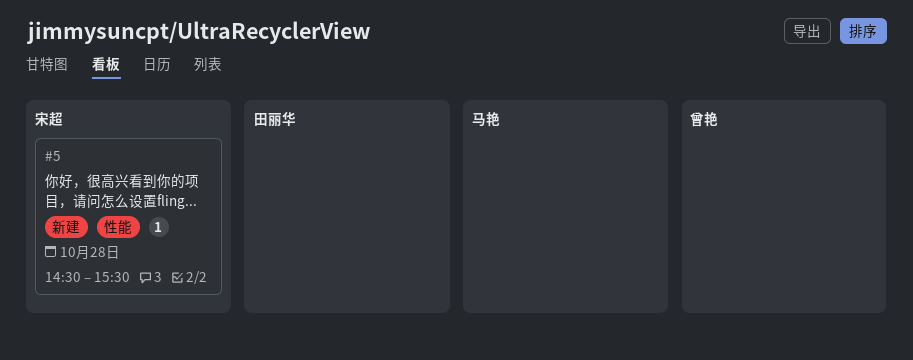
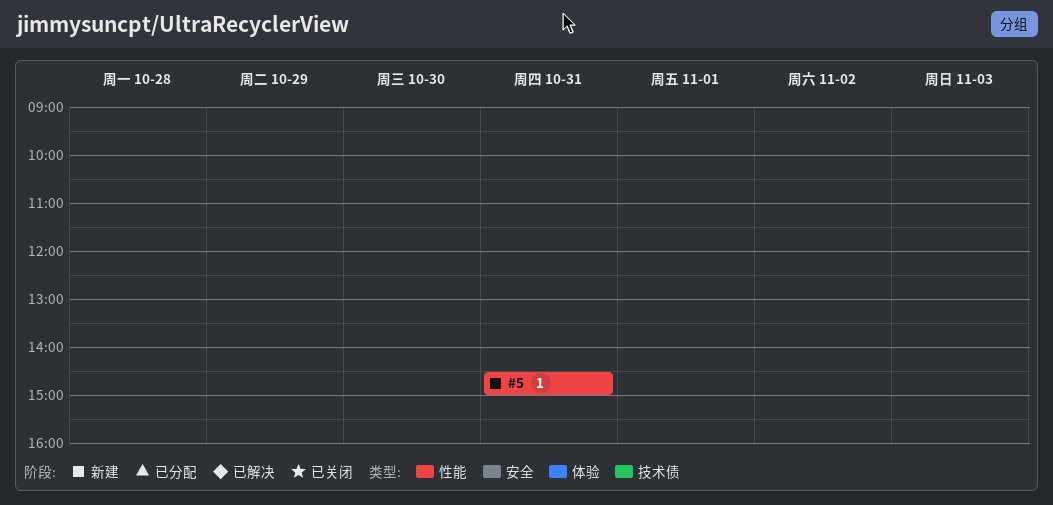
#5, day: Oct 28 -> Oct 31
#5, ends: 15:30 -> 15:00

